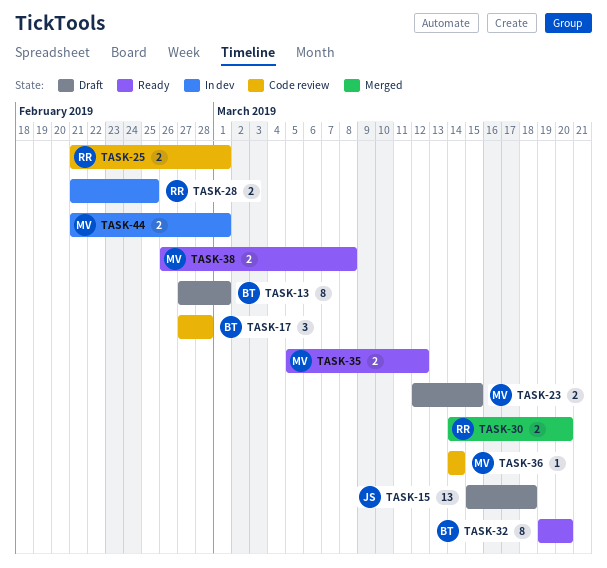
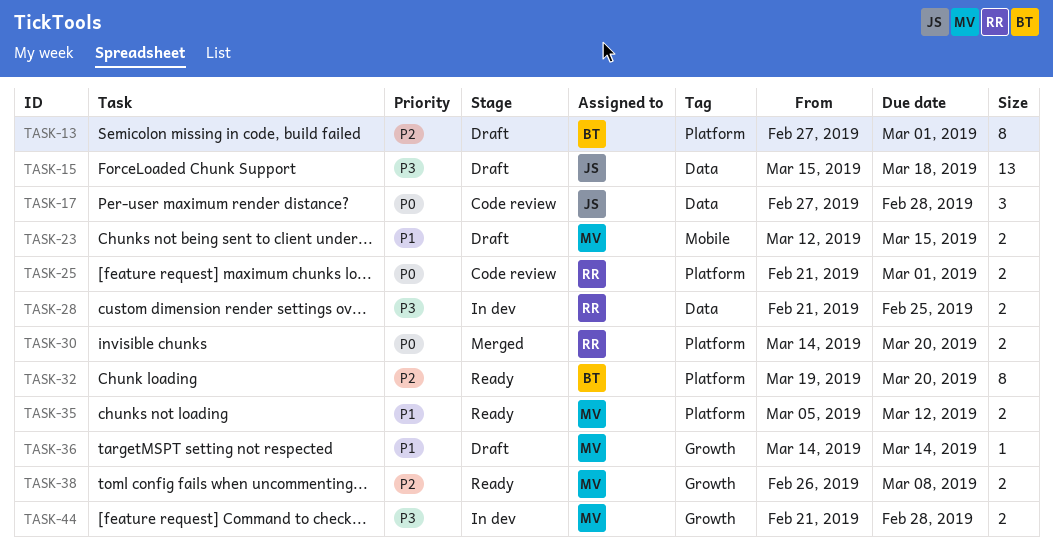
TASK-17, owner: BT -> JS
TASK-36, status: Code review -> Draft
TASK-44, due: Mar 1 -> Feb 28

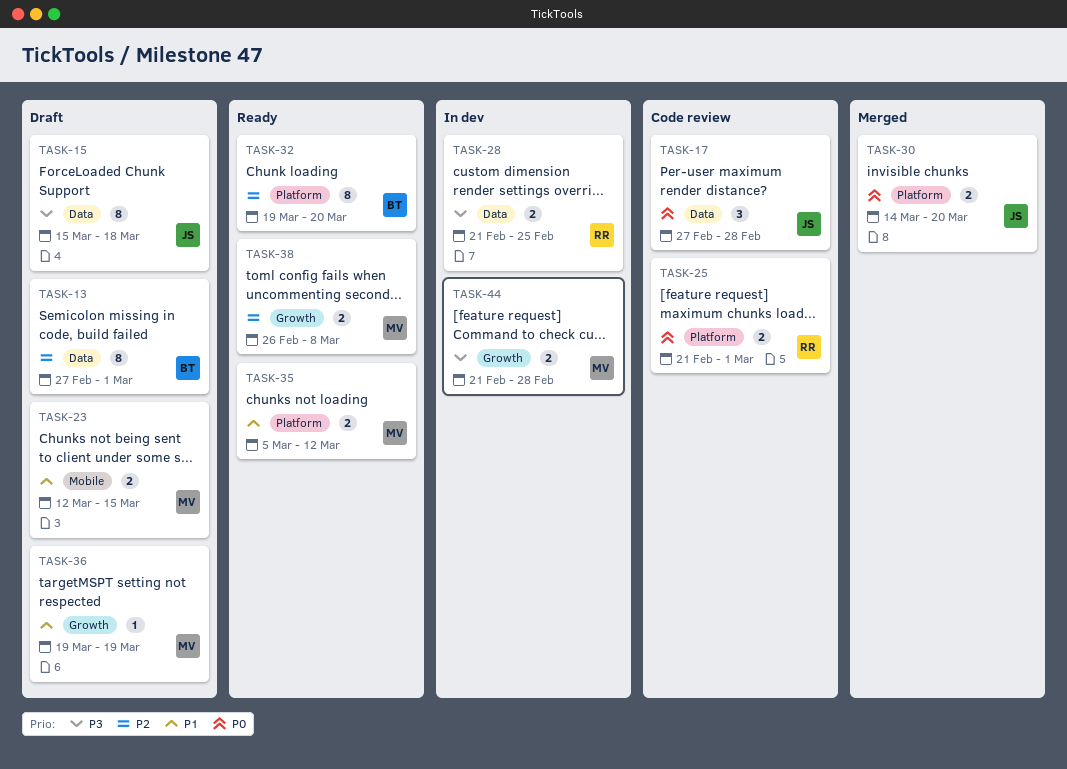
TASK-13, label: Platform -> Data
TASK-15, estimate: 13 -> 8
TASK-30, owner: RR -> JS
TASK-36, start: Mar 14 -> Mar 19
TASK-36, due: Mar 14 -> Mar 19

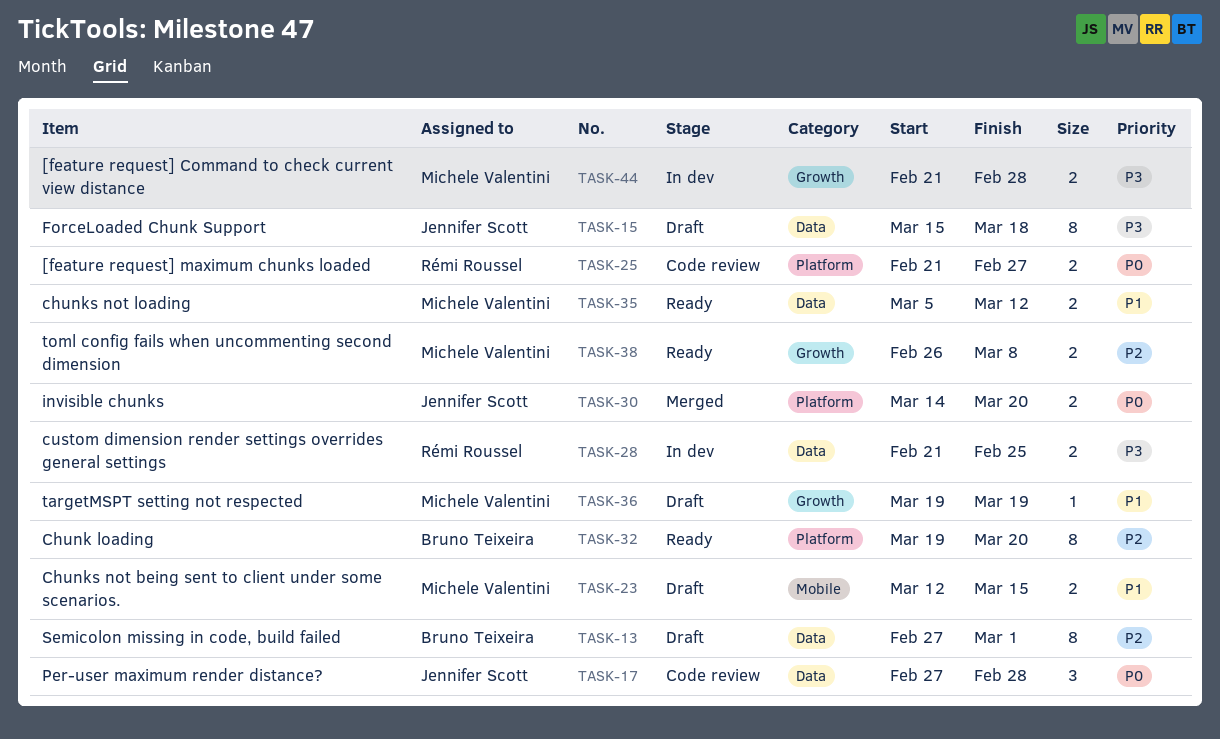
TASK-25, due: Mar 1 -> Feb 27
TASK-35, label: Platform -> Data

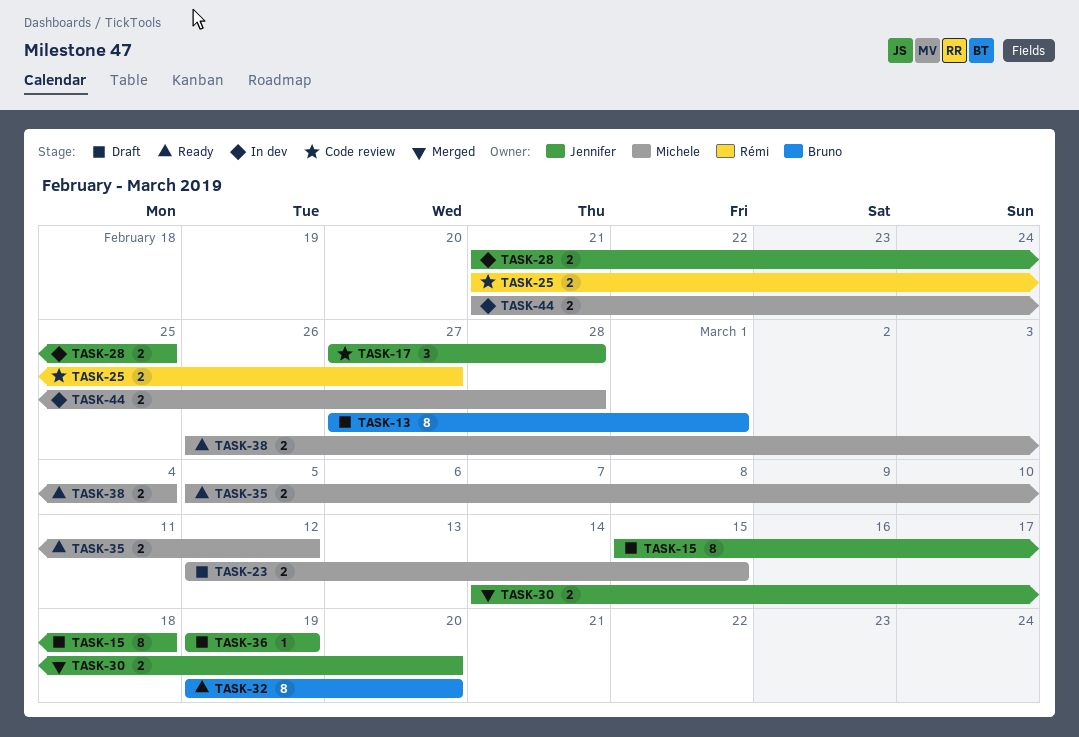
TASK-28, owner: Rémi Roussel -> Jennifer Scott
TASK-36, owner: Michele Valentini -> Jennifer Scott
TASK-38, due: Mar 8 -> Mar 4

